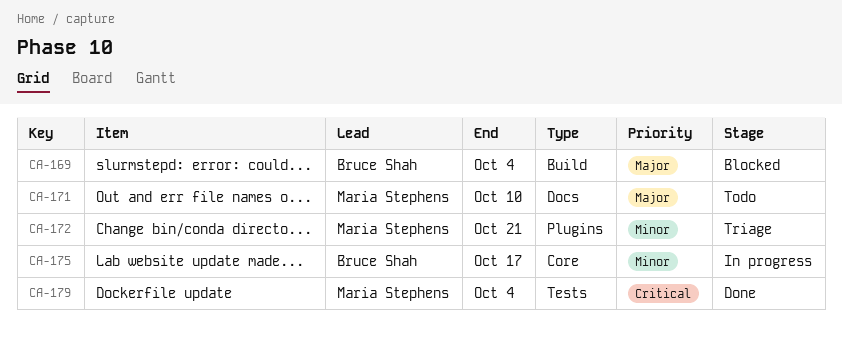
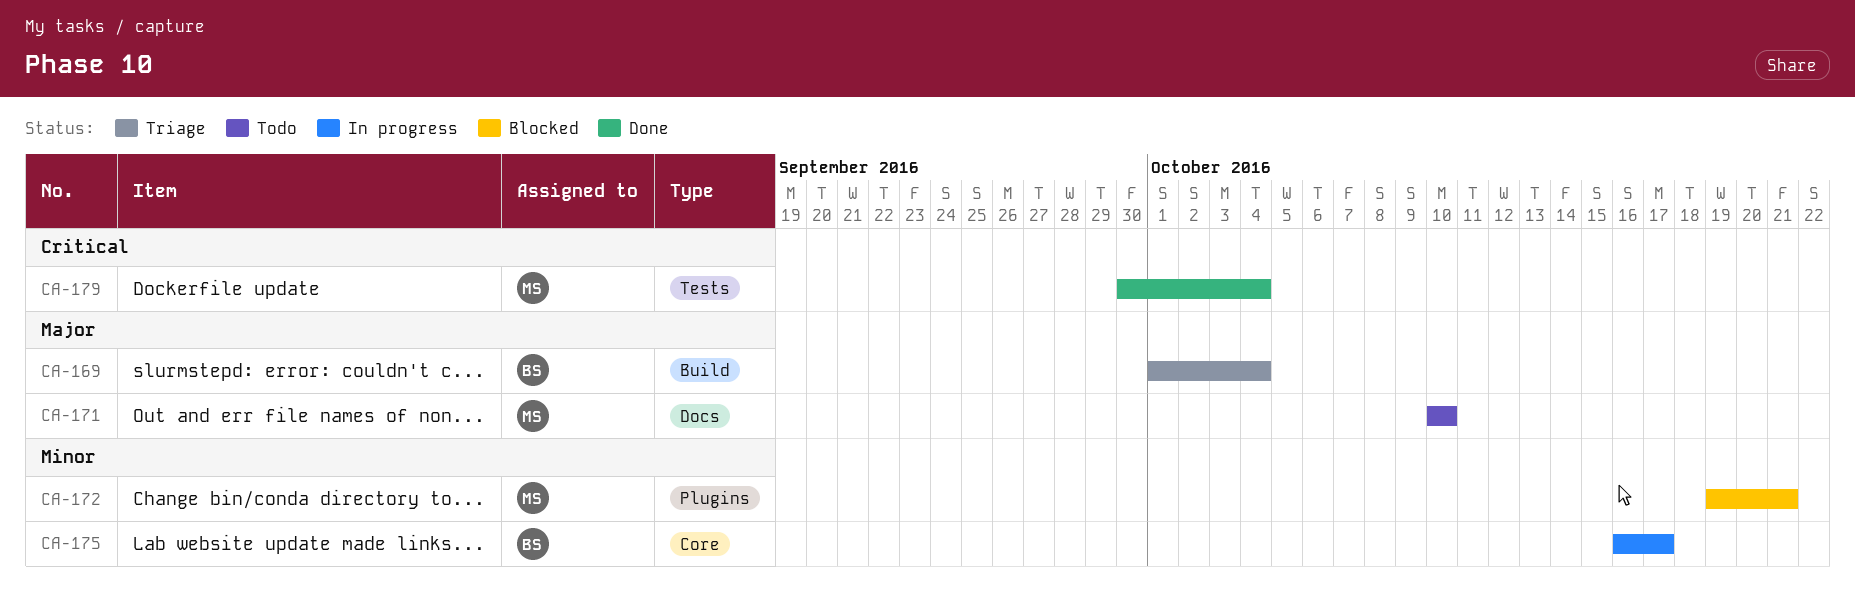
CA-169, status: Blocked -> Triage
CA-172, status: Triage -> Blocked

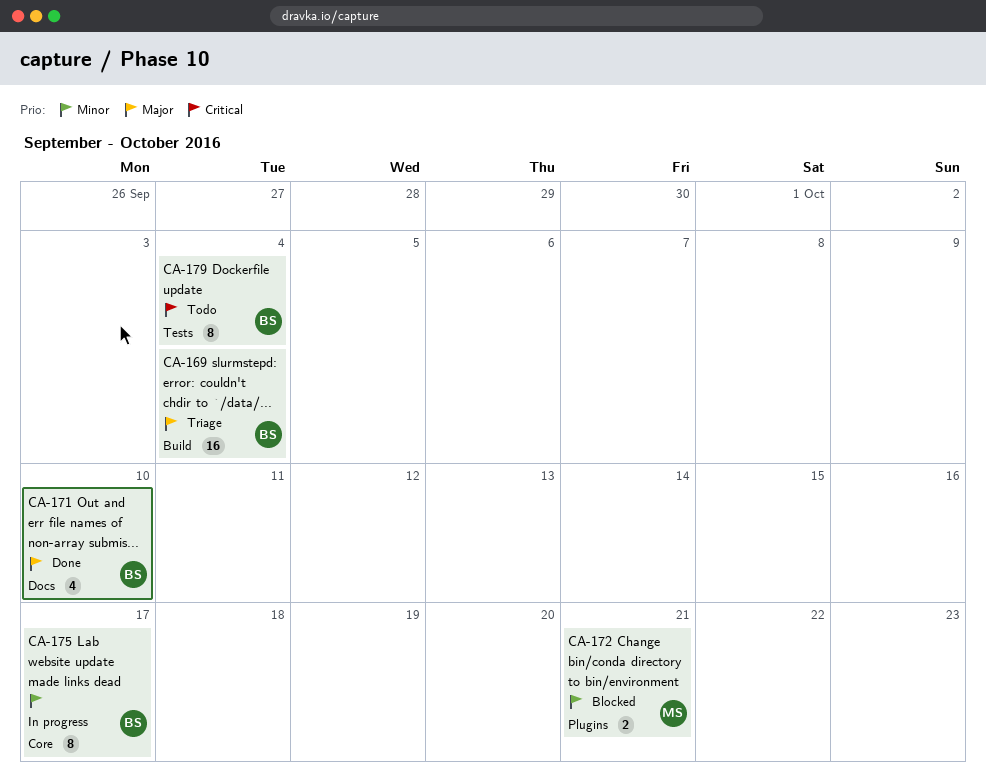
CA-171, status: Todo -> Done
CA-171, owner: MS -> BS
CA-179, status: Done -> Todo
CA-179, owner: MS -> BS

